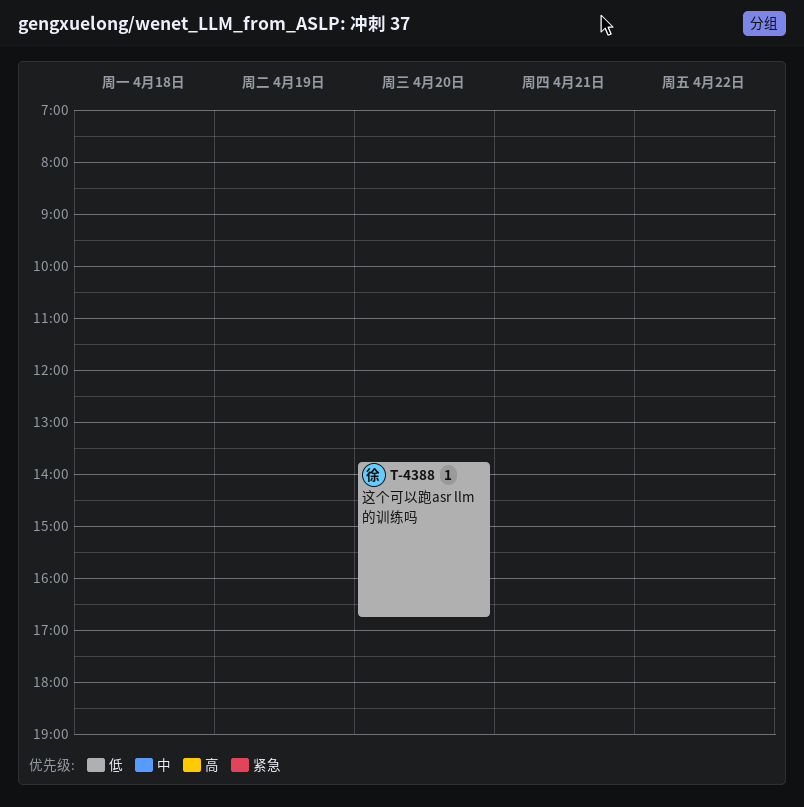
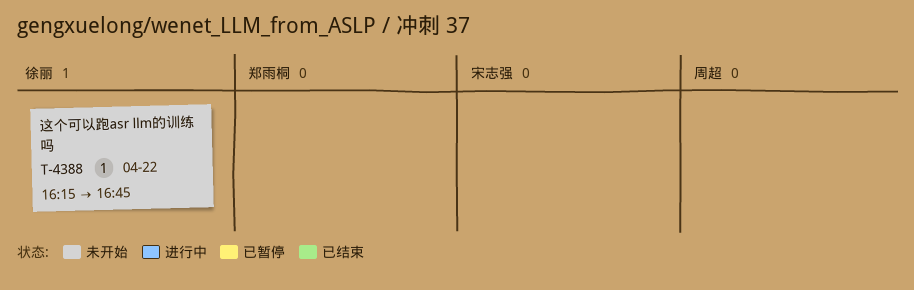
T-4388, day: Apr 20 -> Apr 22
T-4388, begins: 13:45 -> 16:15

